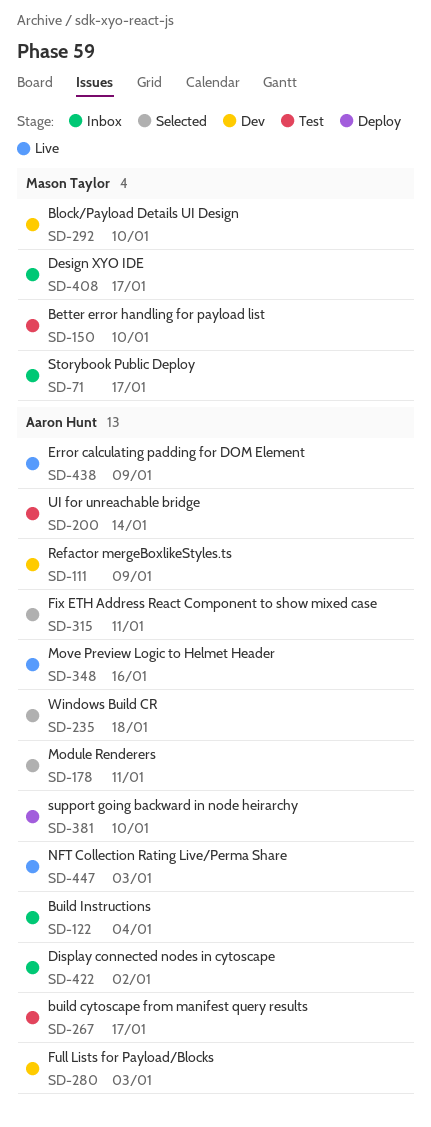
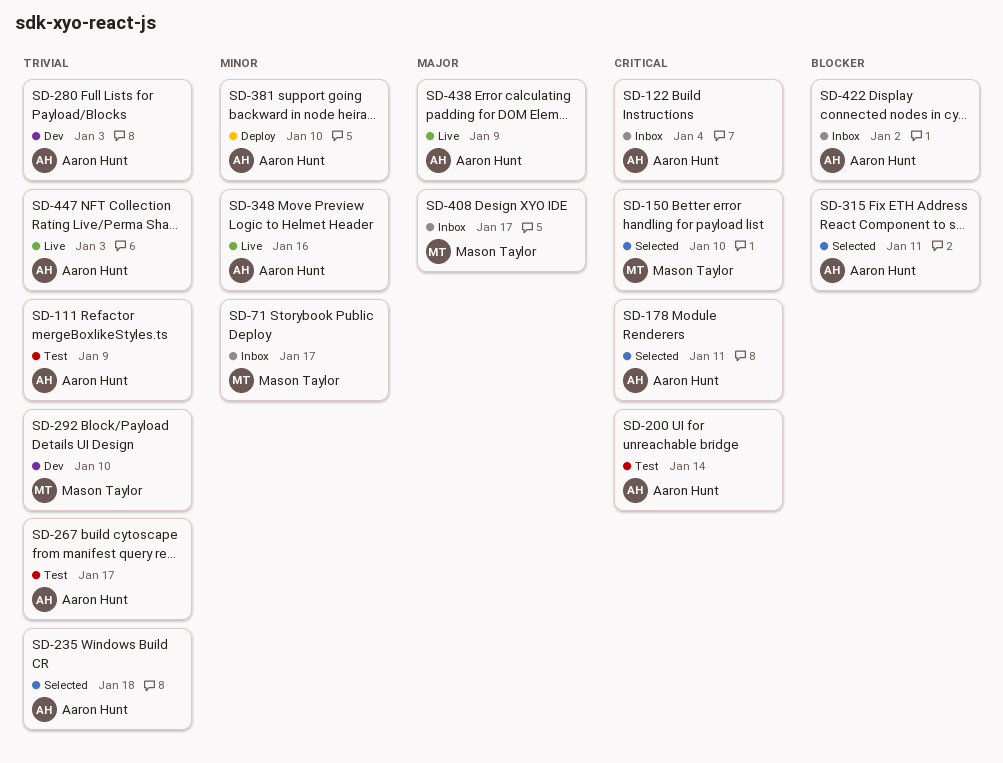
SD-111, status: Dev -> Test
SD-150, status: Test -> Selected

